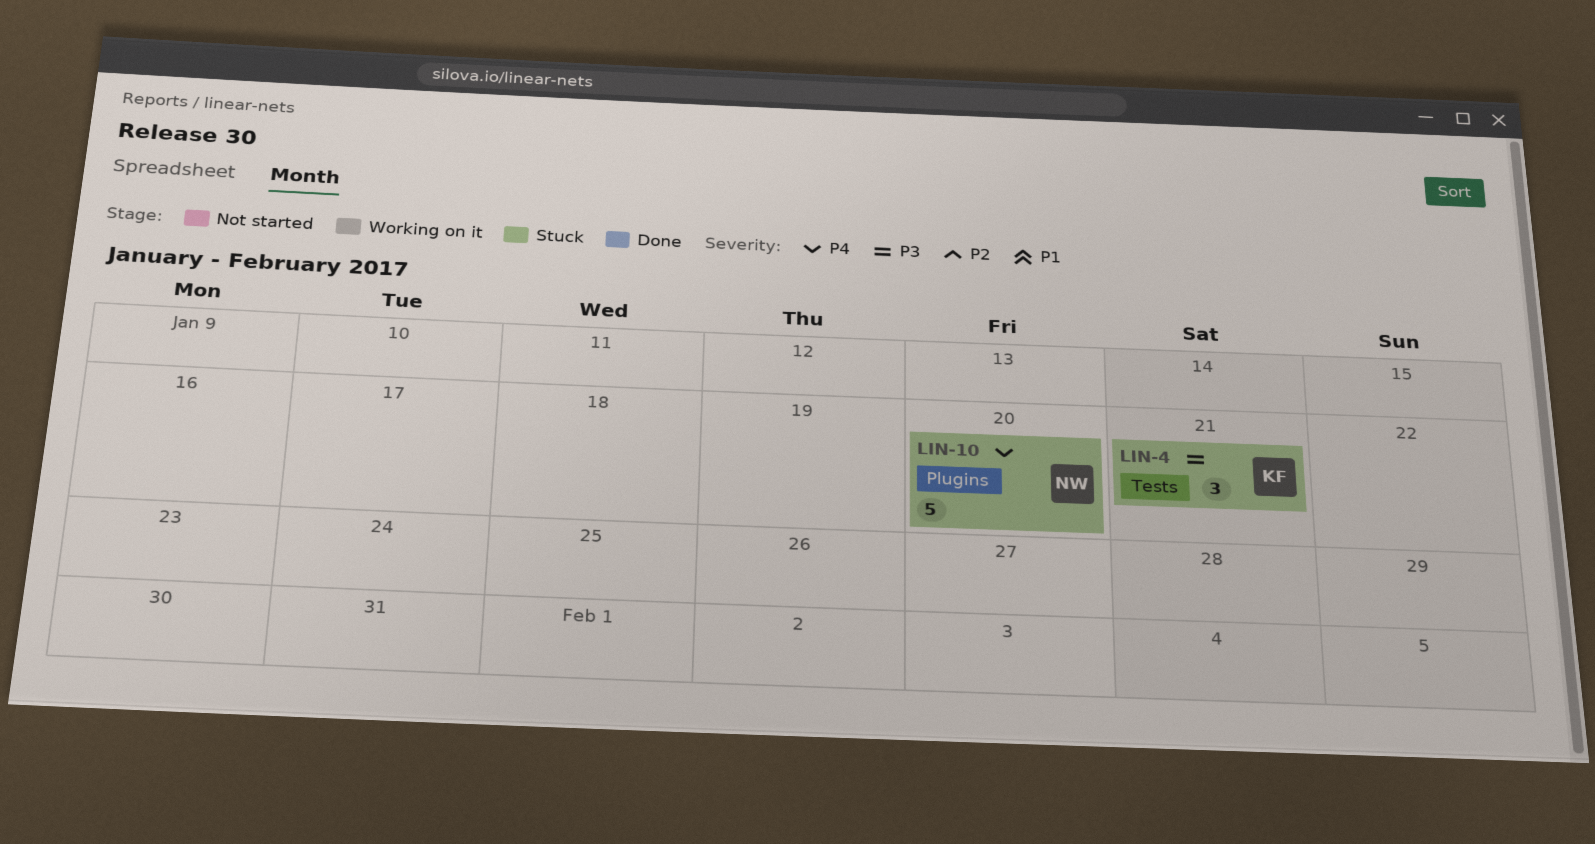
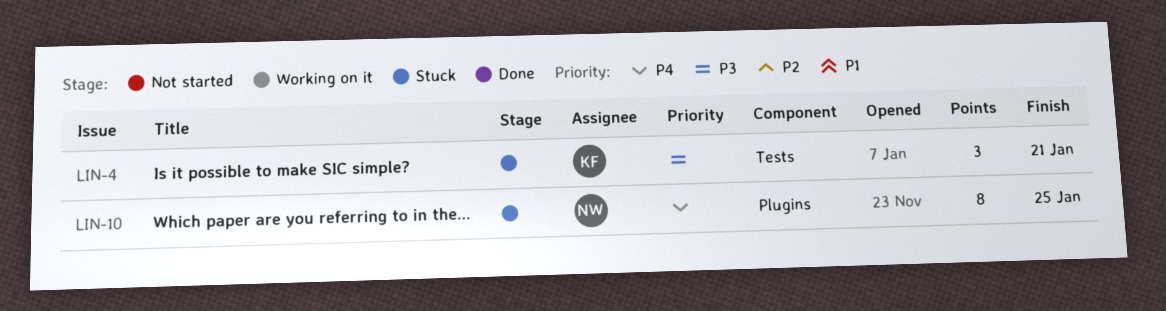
LIN-10, estimate: 5 -> 8
LIN-10, due: Jan 20 -> Jan 25

